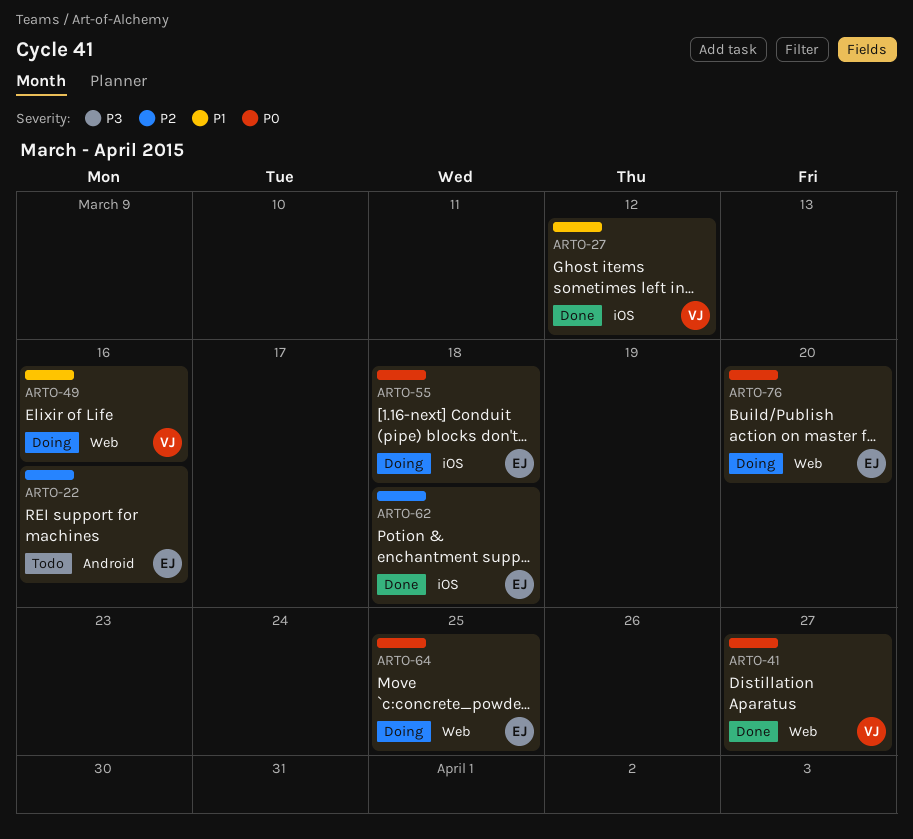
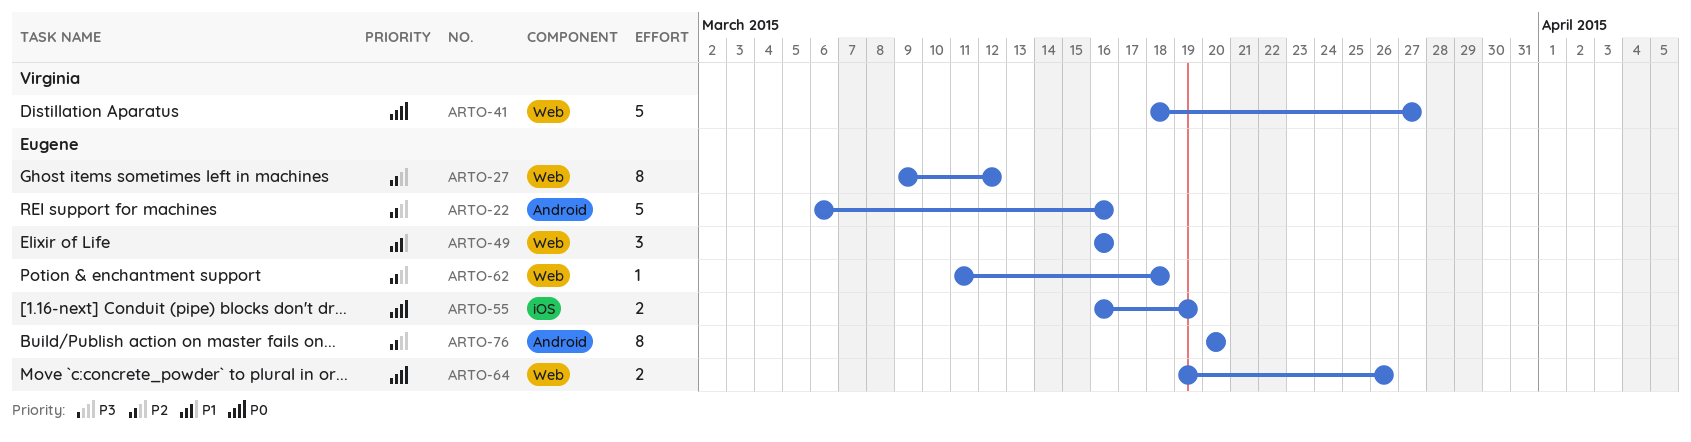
ARTO-27, owner: Virginia -> Eugene
ARTO-27, priority: P1 -> P2
ARTO-27, label: iOS -> Web
ARTO-49, owner: Virginia -> Eugene
ARTO-55, due: Mar 18 -> Mar 19
ARTO-62, label: iOS -> Web
ARTO-64, due: Mar 25 -> Mar 26
ARTO-76, priority: P0 -> P2
ARTO-76, label: Web -> Android

